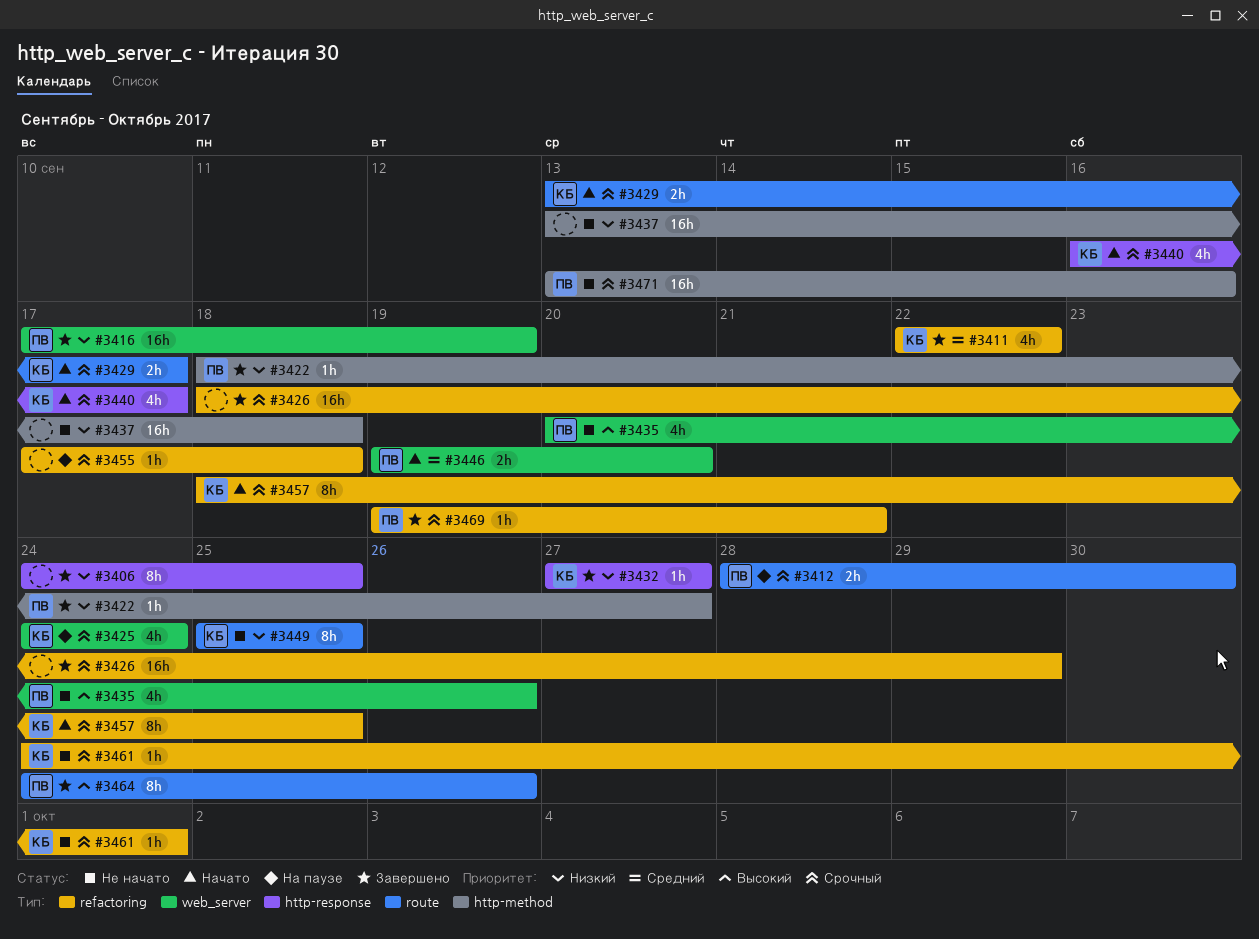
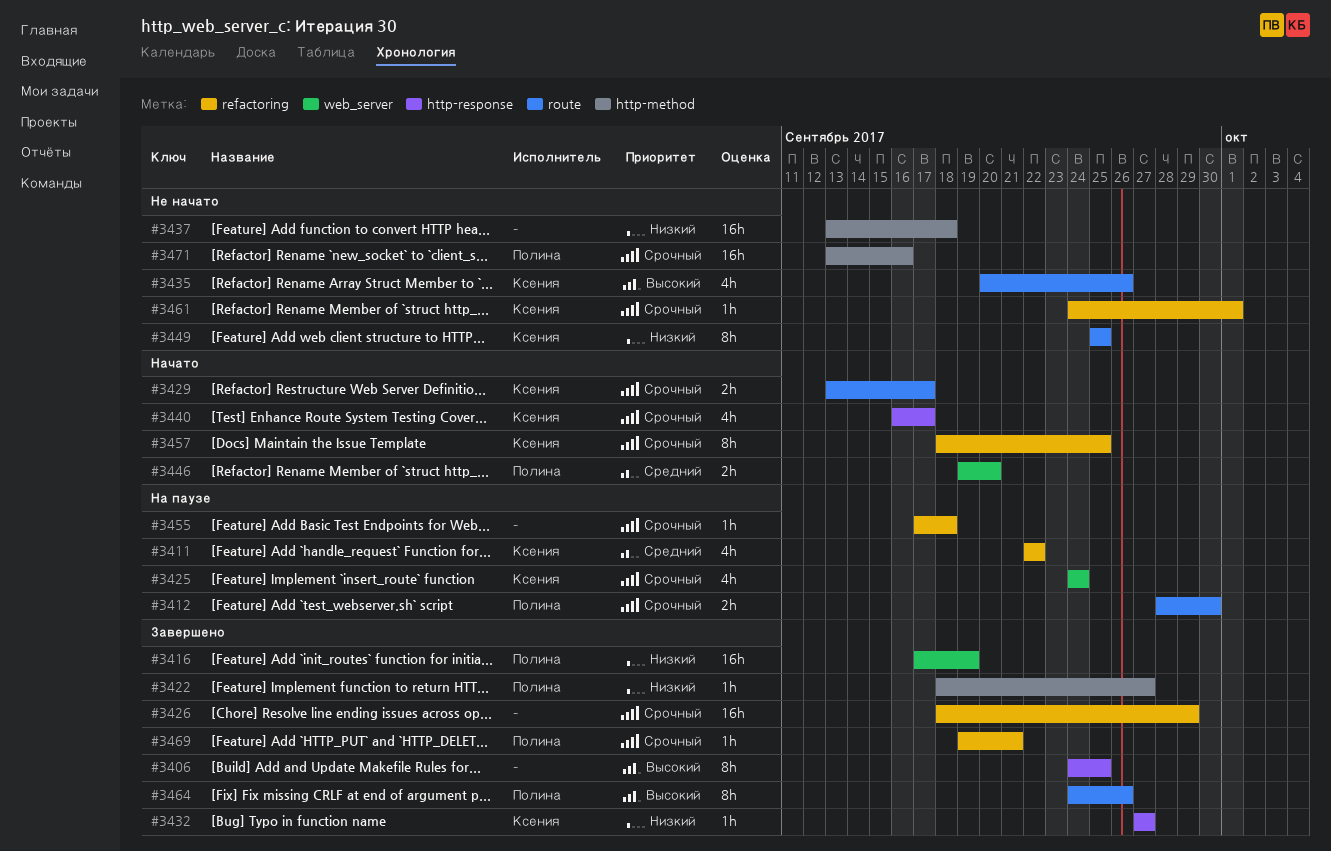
#3406, priority: Низкий -> Высокий
#3411, status: Завершено -> На паузе
#3435, owner: Полина -> Ксения
#3435, label: web_server -> route

